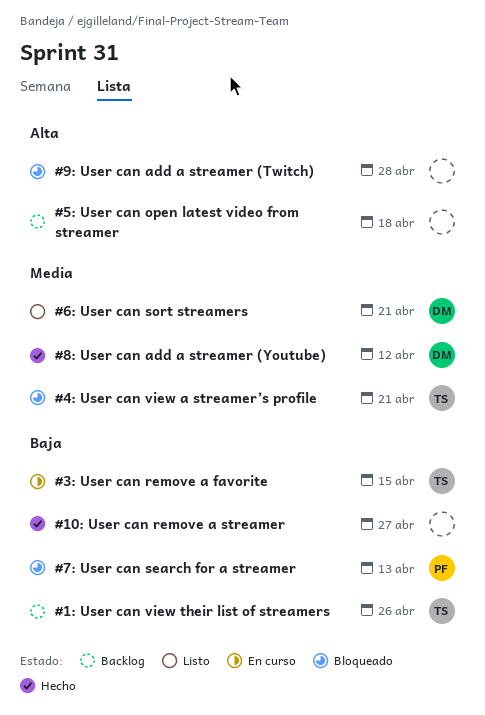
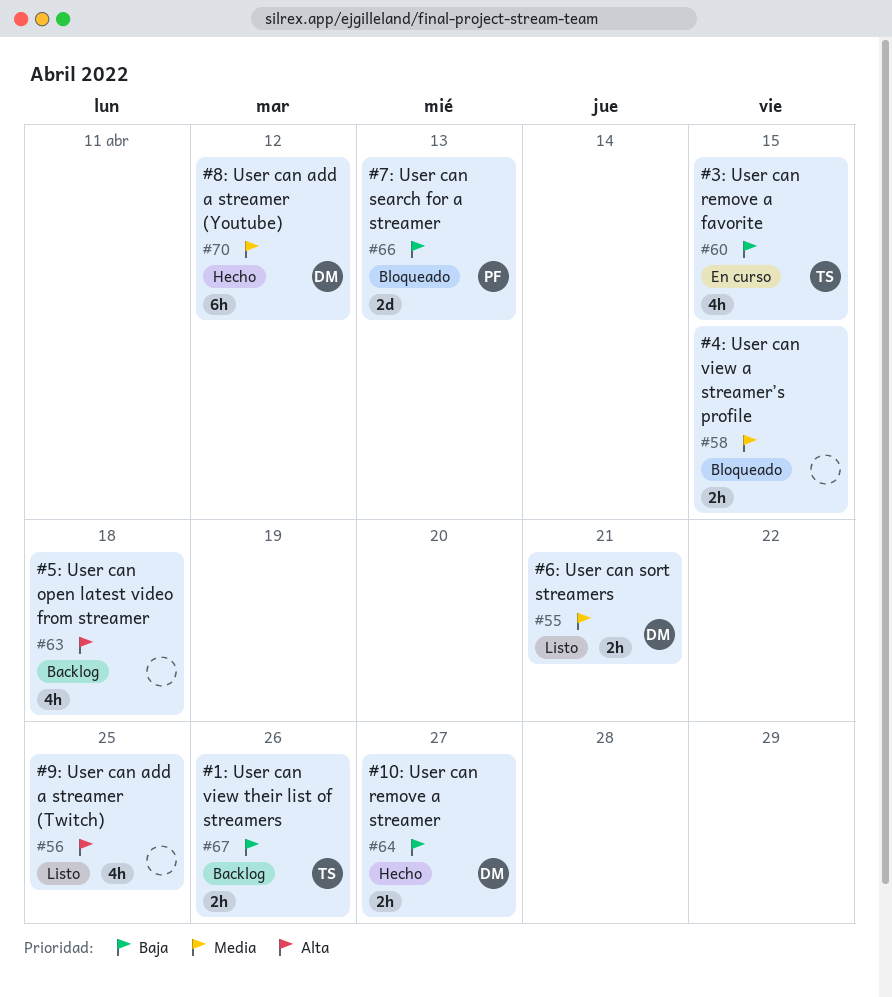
#10: User can remove a streamer, owner: none -> DM
#4: User can view a streamer’s profile, owner: TS -> none
#4: User can view a streamer’s profile, due: Apr 21 -> Apr 15
#9: User can add a streamer (Twitch), status: Bloqueado -> Listo
#9: User can add a streamer (Twitch), due: Apr 28 -> Apr 25

